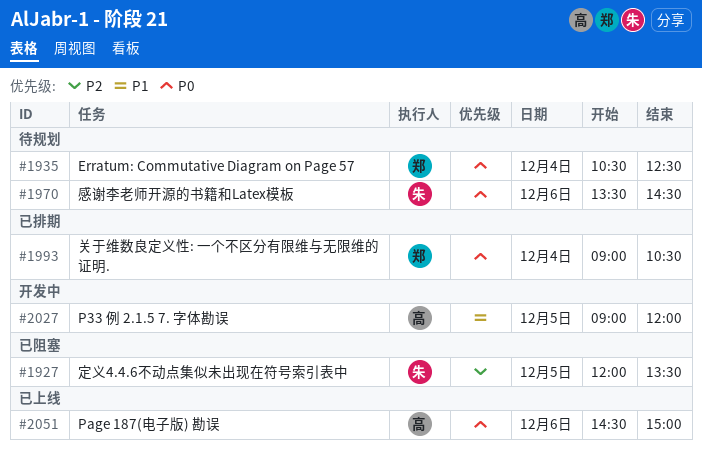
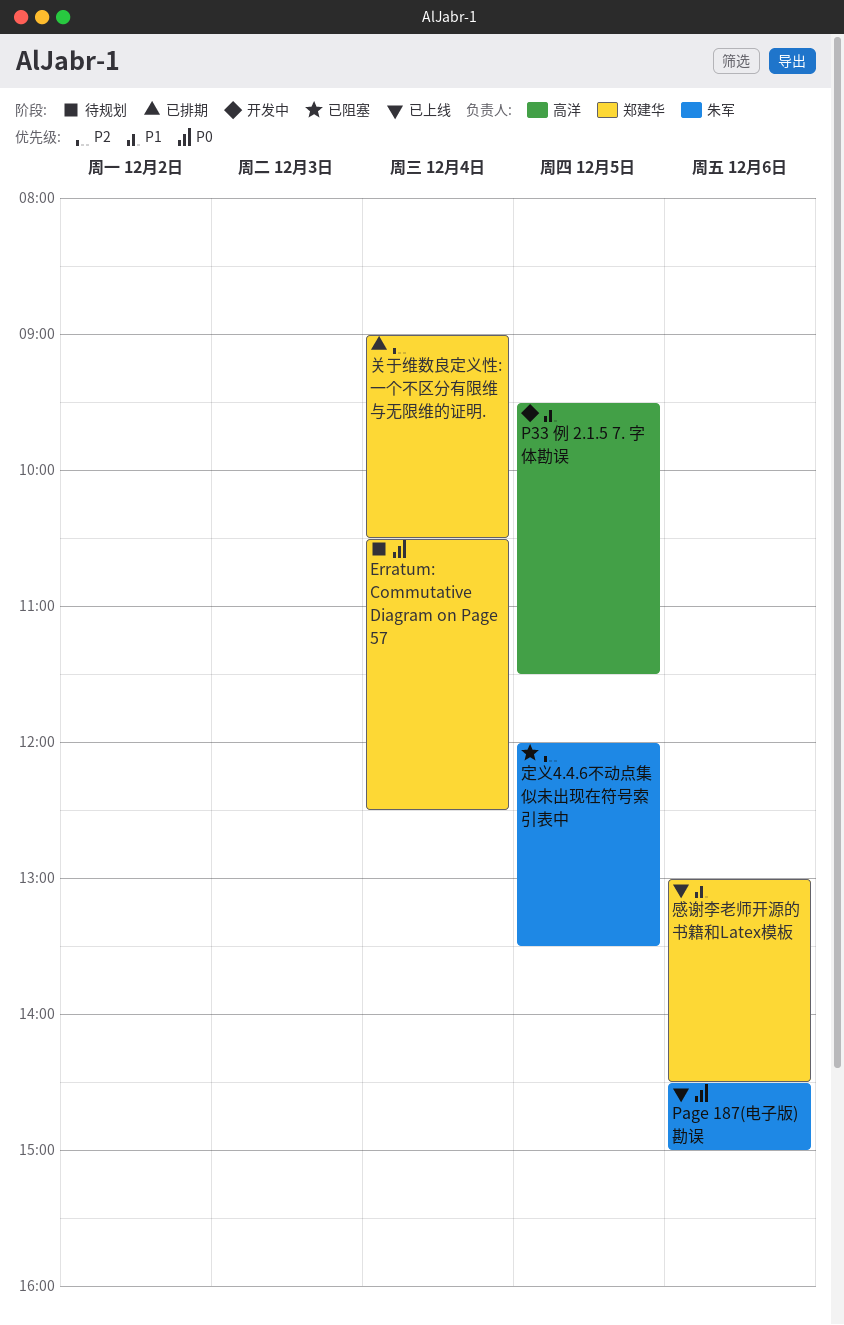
P33 例 2.1.5 7. 字体勘误, begins: 09:00 -> 09:30
P33 例 2.1.5 7. 字体勘误, ends: 12:00 -> 11:30
Page 187(电子版) 勘误, owner: 高洋 -> 朱军
关于维数良定义性: 一个不区分有限维与无限维的证明., priority: P0 -> P2
感谢李老师开源的书籍和Latex模板, status: 待规划 -> 已上线
感谢李老师开源的书籍和Latex模板, owner: 朱军 -> 郑建华
感谢李老师开源的书籍和Latex模板, priority: P0 -> P1
感谢李老师开源的书籍和Latex模板, begins: 13:30 -> 13:00

